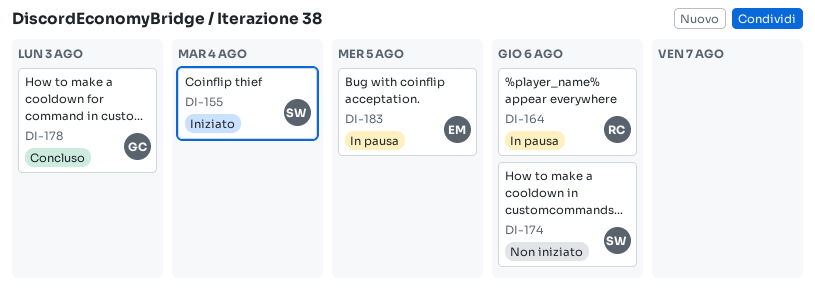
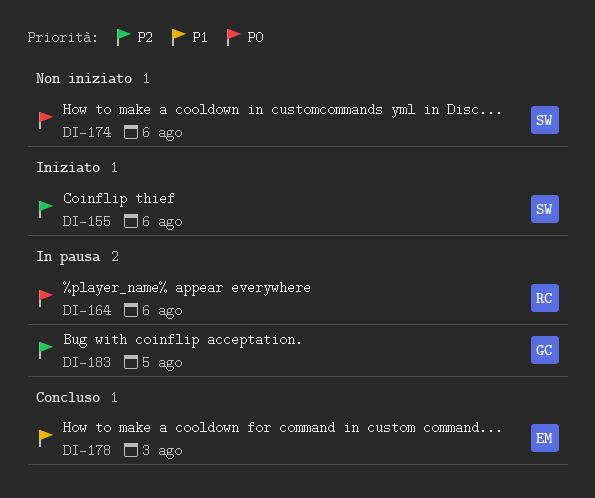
DI-155, due: Aug 4 -> Aug 6
DI-178, owner: GC -> EM
DI-183, owner: EM -> GC

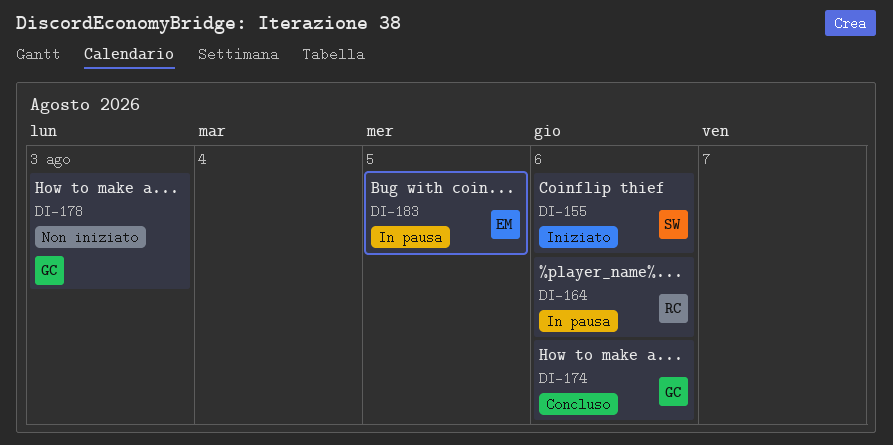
DI-174, status: Non iniziato -> Concluso
DI-174, owner: SW -> GC
DI-178, status: Concluso -> Non iniziato
DI-178, owner: EM -> GC
DI-183, owner: GC -> EM

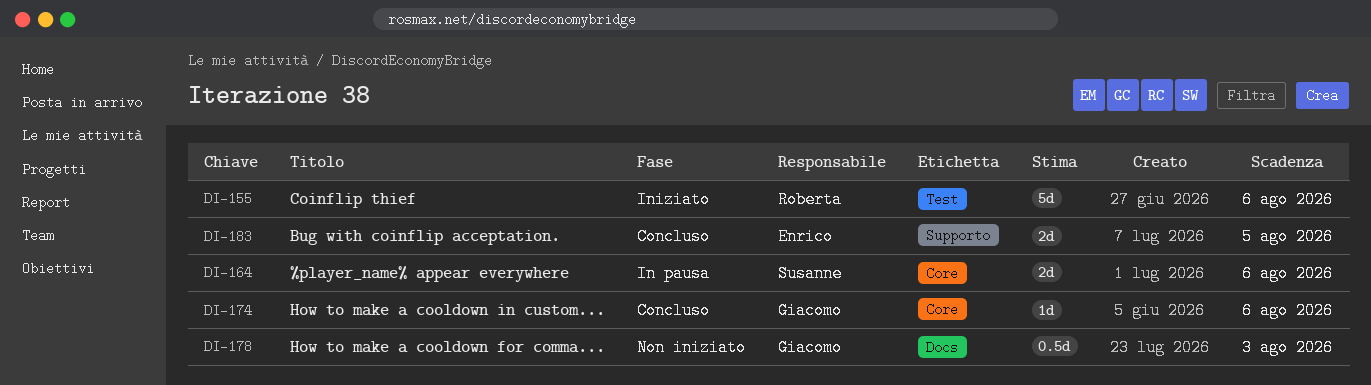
DI-155, owner: Susanne -> Roberta
DI-164, owner: Roberta -> Susanne
DI-183, status: In pausa -> Concluso

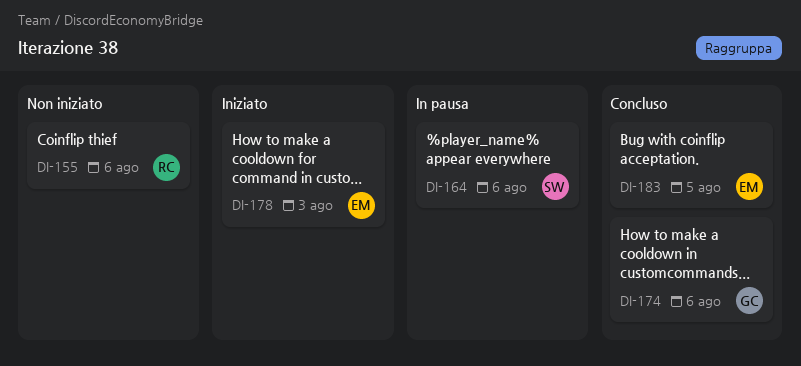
DI-155, status: Iniziato -> Non iniziato
DI-178, status: Non iniziato -> Iniziato
DI-178, owner: Giacomo -> Enrico

